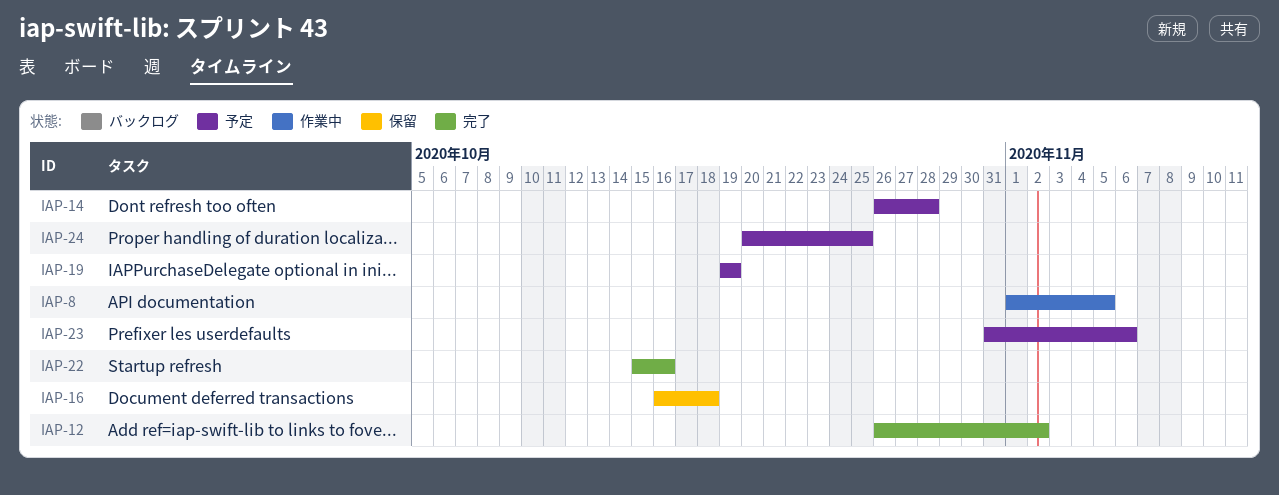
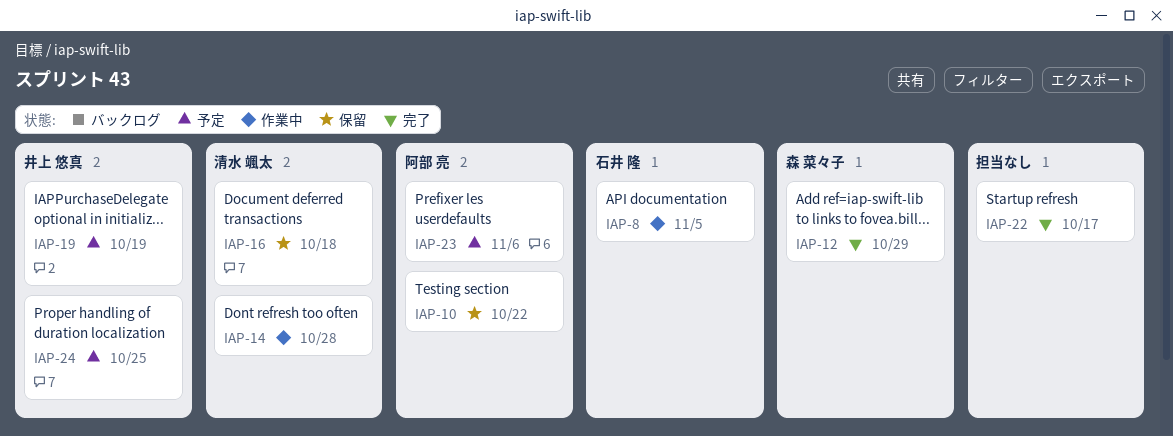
IAP-10: none -> present
IAP-12, due: Nov 2 -> Oct 29
IAP-14, status: 予定 -> 作業中
IAP-22, due: Oct 16 -> Oct 17

